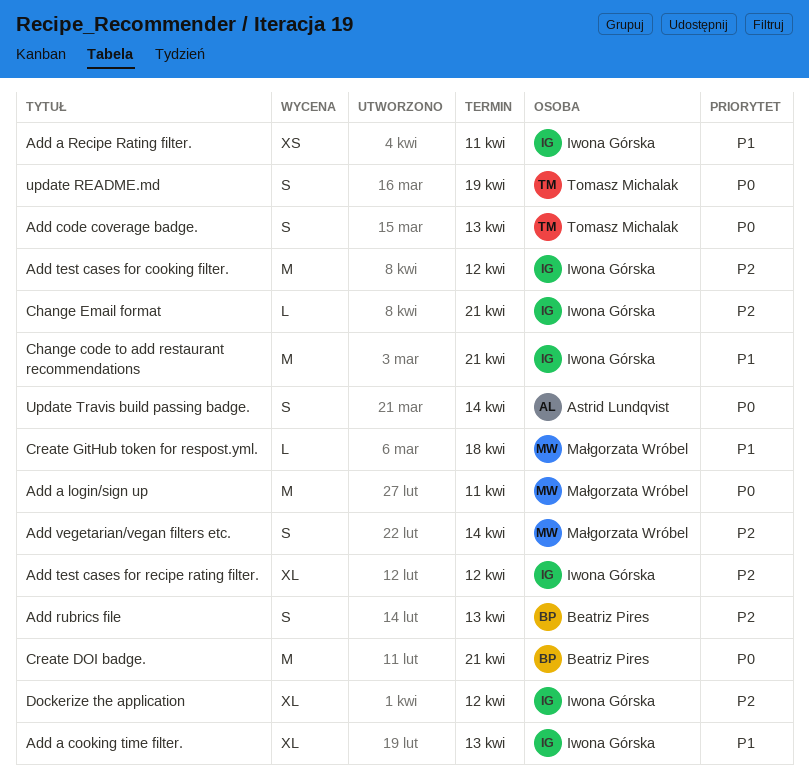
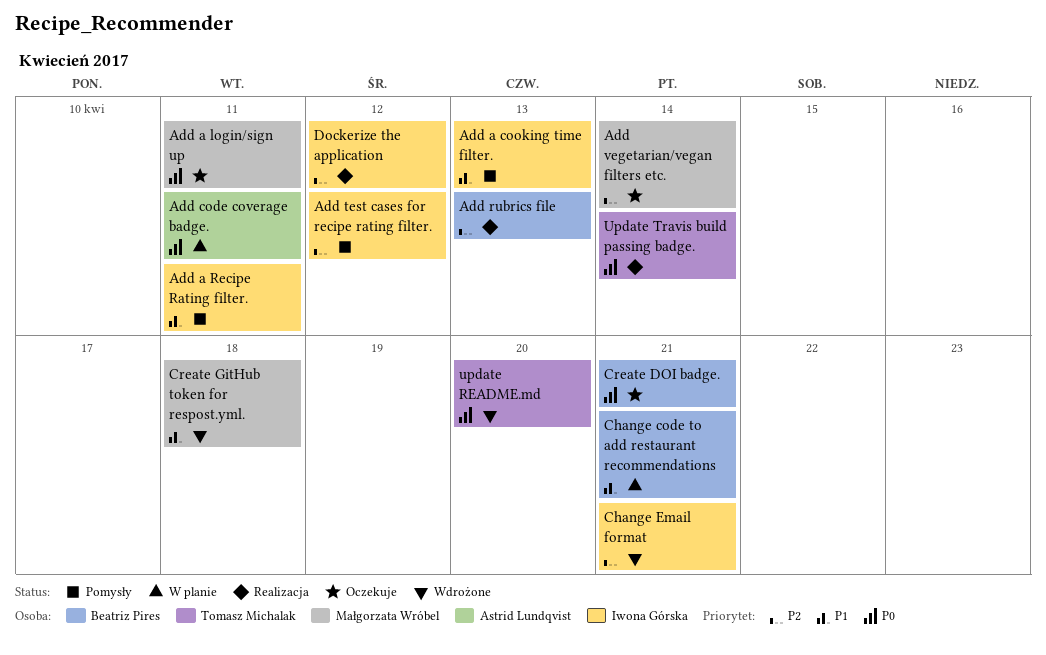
Add code coverage badge., owner: Tomasz Michalak -> Astrid Lundqvist
Add code coverage badge., due: Apr 13 -> Apr 11
Add test cases for cooking filter.: present -> none
Change code to add restaurant recommendations, owner: Iwona Górska -> Beatriz Pires
update README.md, due: Apr 19 -> Apr 20
Update Travis build passing badge., owner: Astrid Lundqvist -> Tomasz Michalak

